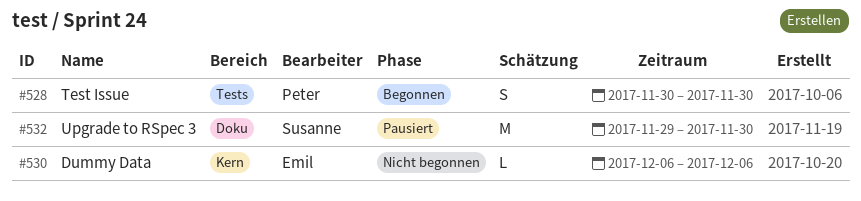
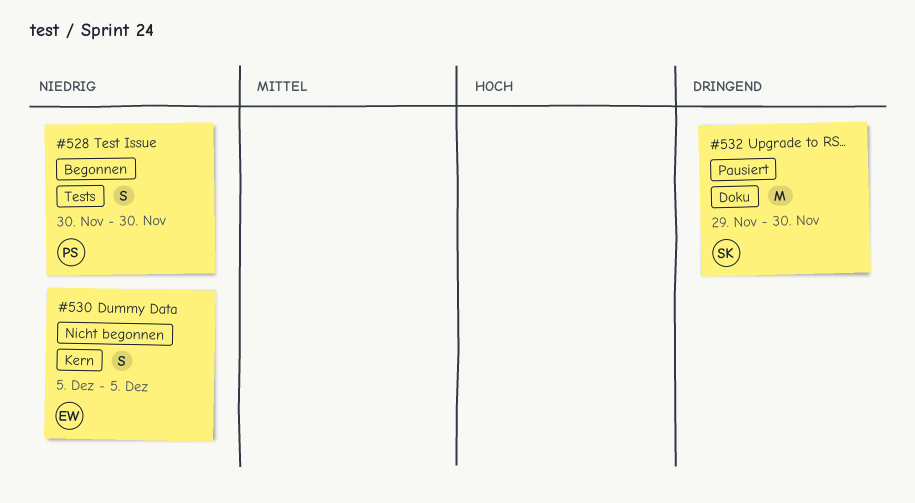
#530, estimate: L -> S
#530, start: Dec 6 -> Dec 5
#530, due: Dec 6 -> Dec 5

